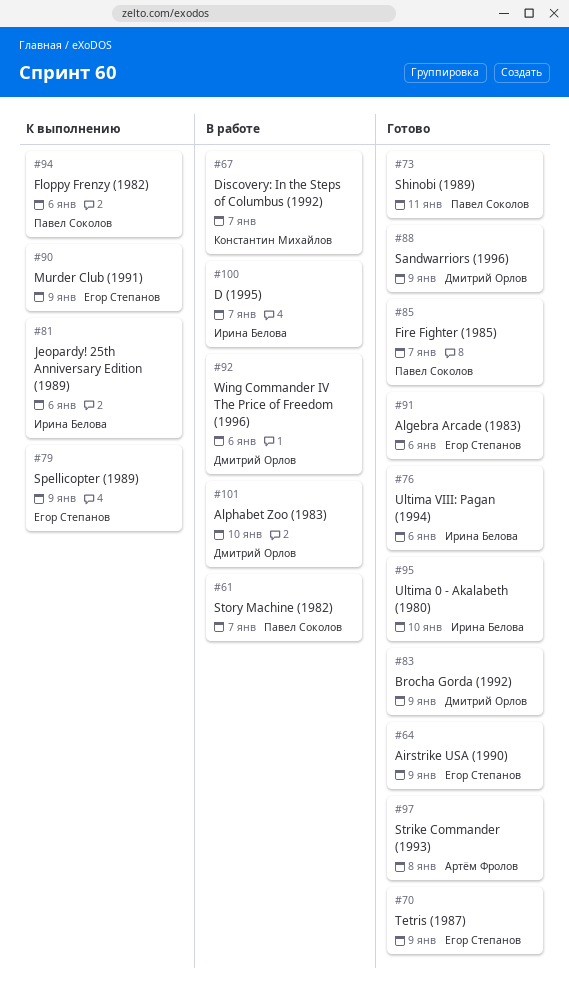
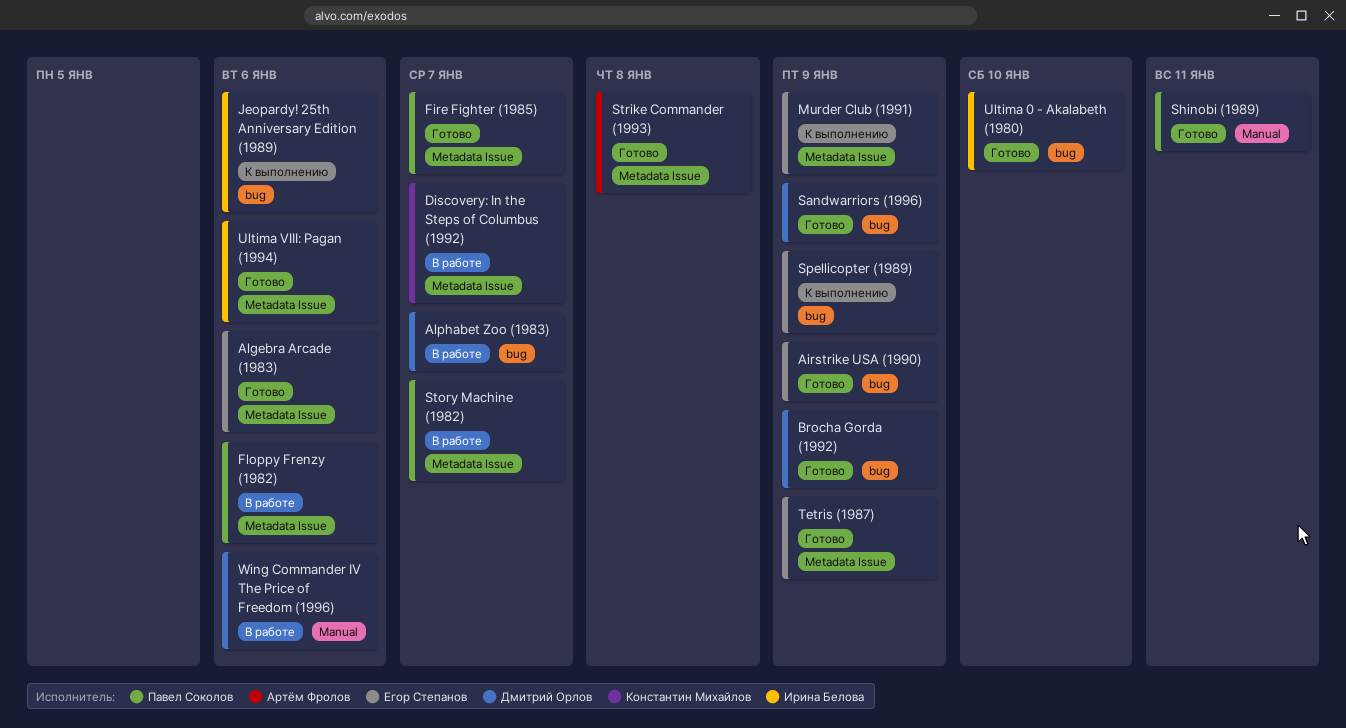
Alphabet Zoo (1983), due: Jan 10 -> Jan 7
D (1995): present -> none
Floppy Frenzy (1982), status: К выполнению -> В работе

